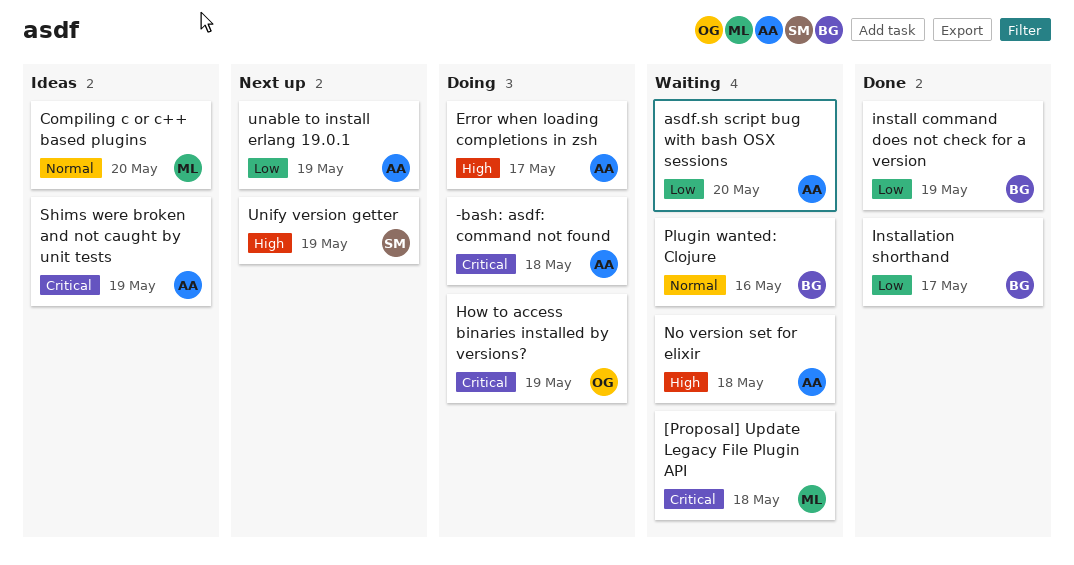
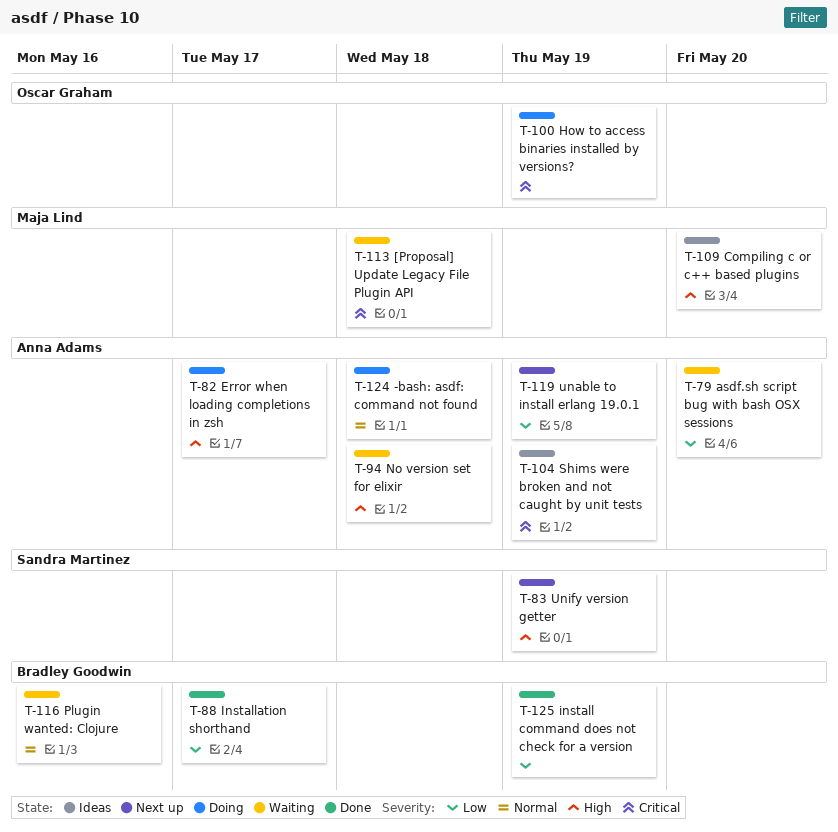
-bash: asdf: command not found, priority: Critical -> Normal
Compiling c or c++ based plugins, priority: Normal -> High

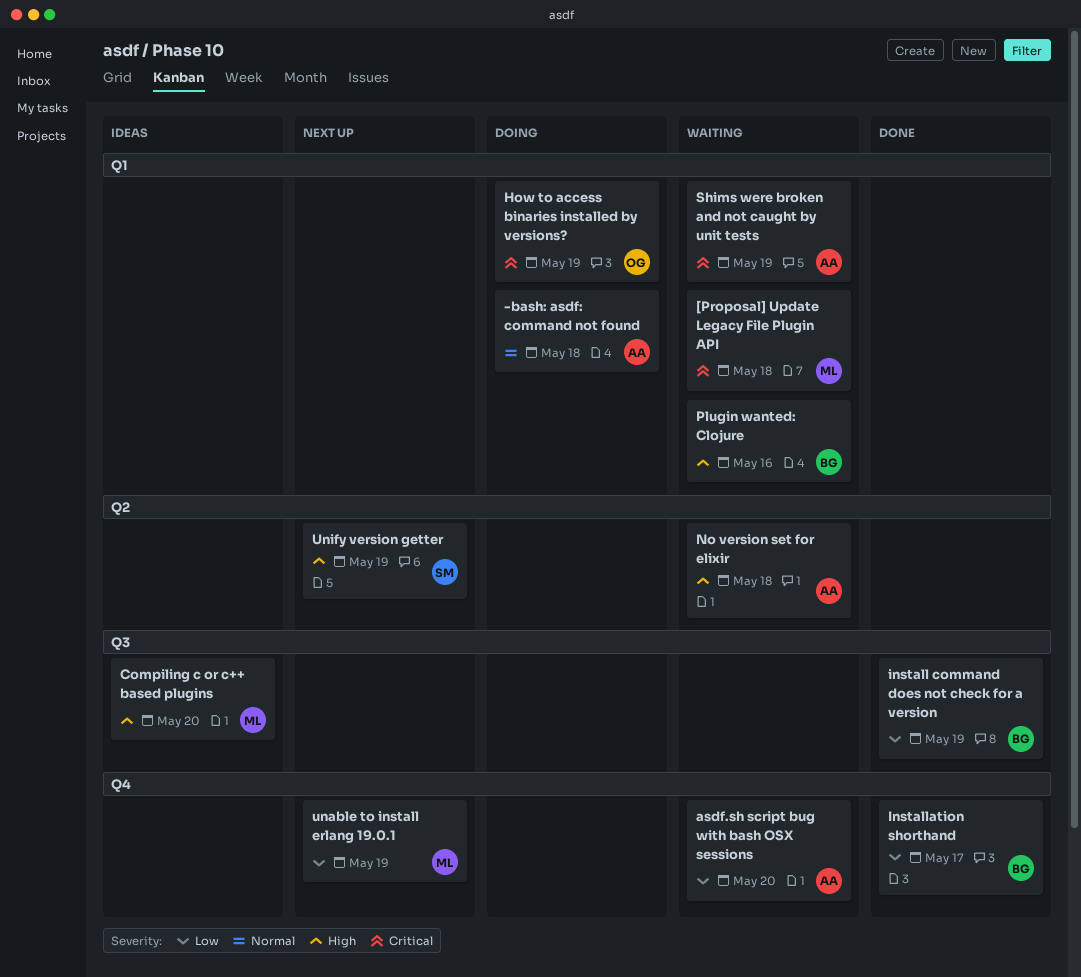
Error when loading completions in zsh: present -> none
Plugin wanted: Clojure, priority: Normal -> High
Shims were broken and not caught by unit tests, status: Ideas -> Waiting
unable to install erlang 19.0.1, owner: Anna Adams -> Maja Lind

